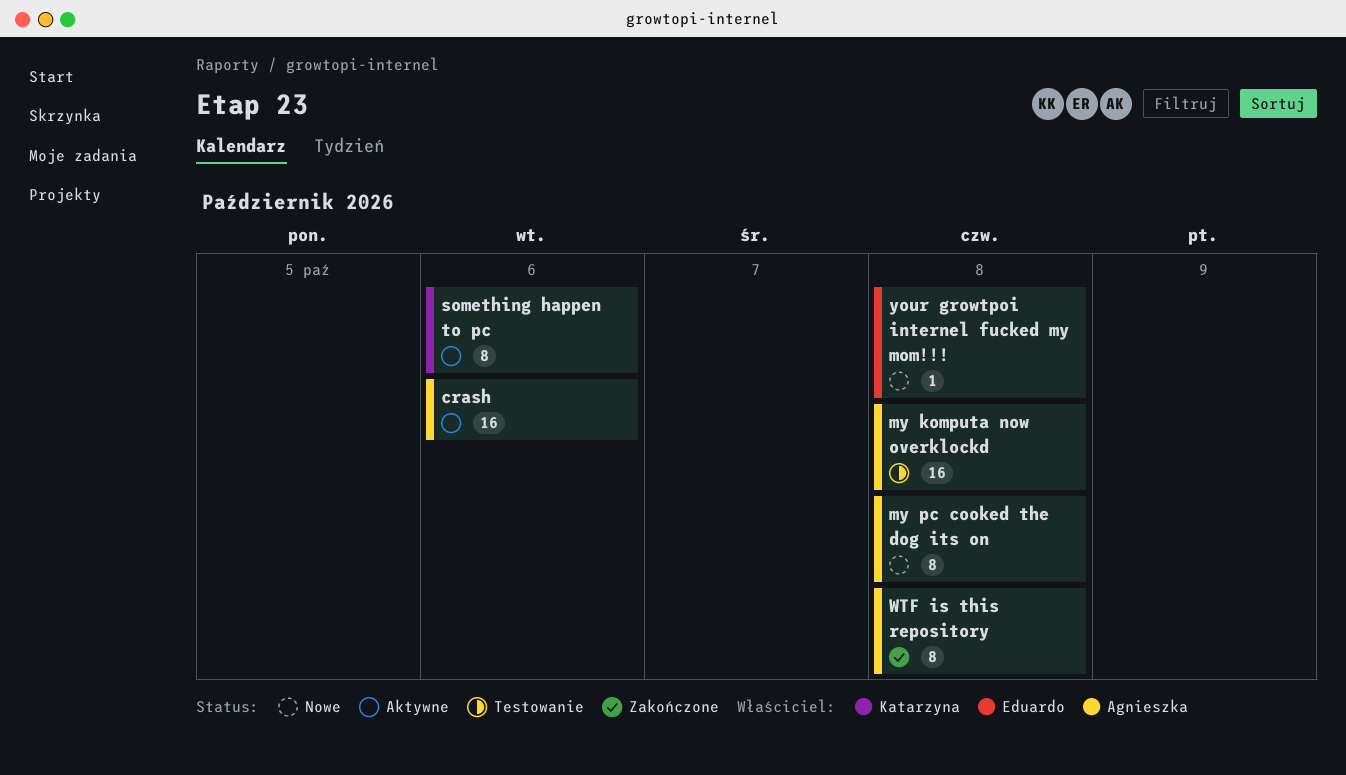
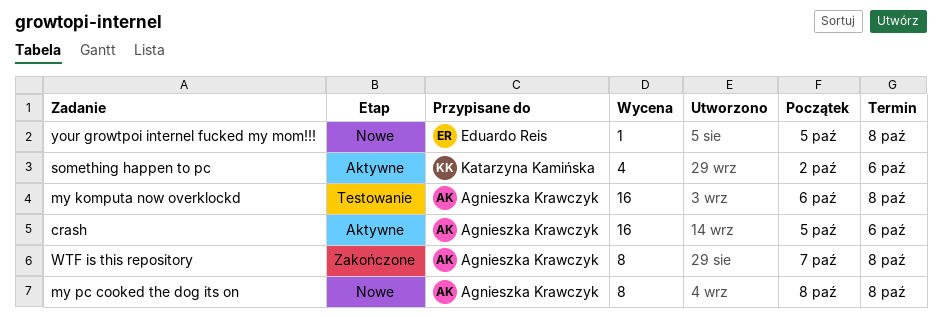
something happen to pc, estimate: 8 -> 4

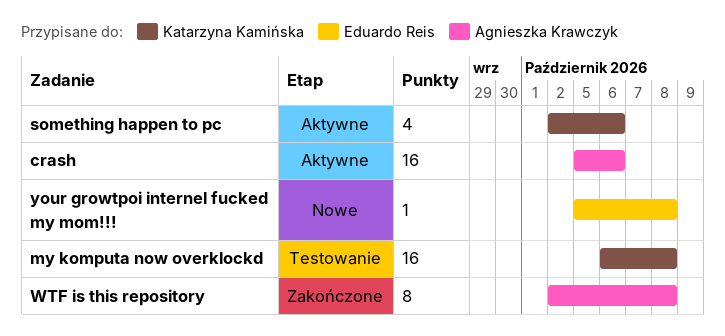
my komputa now overklockd, owner: Agnieszka Krawczyk -> Katarzyna Kamińska
my pc cooked the dog its on: present -> none
WTF is this repository, start: Oct 7 -> Oct 2

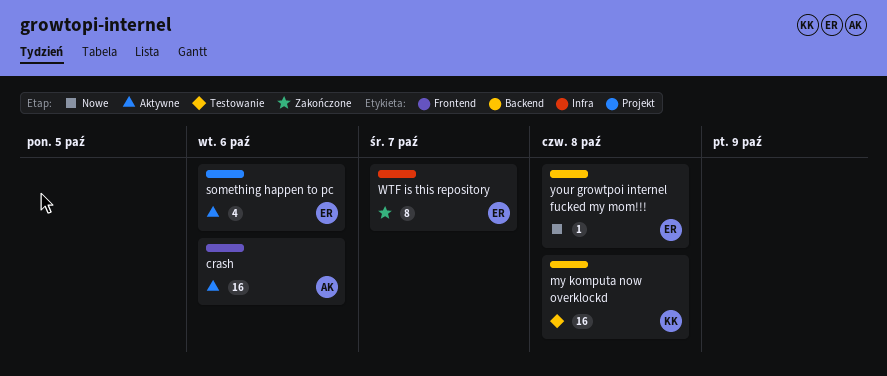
something happen to pc, owner: Katarzyna Kamińska -> Eduardo Reis
WTF is this repository, owner: Agnieszka Krawczyk -> Eduardo Reis
WTF is this repository, due: Oct 8 -> Oct 7

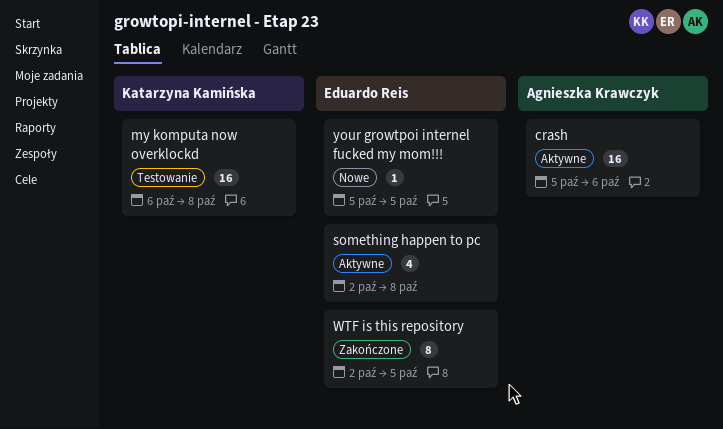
something happen to pc, due: Oct 6 -> Oct 8
WTF is this repository, due: Oct 7 -> Oct 5
your growtpoi internel fucked my mom!!!, due: Oct 8 -> Oct 5

